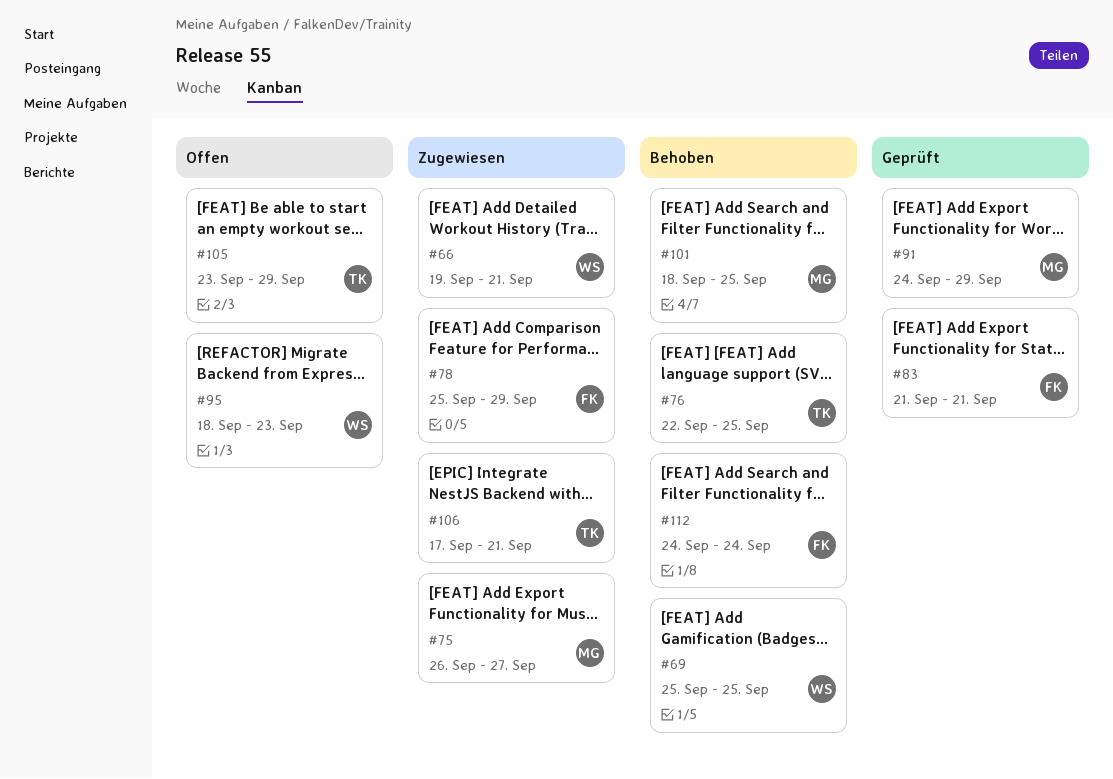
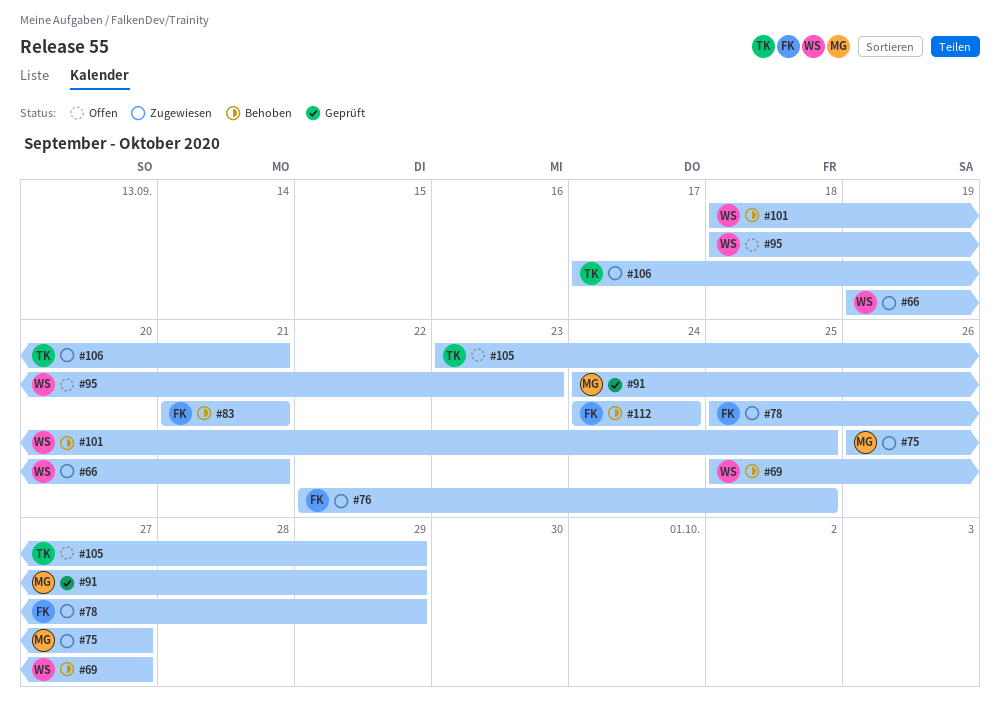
#69, due: Sep 25 -> Sep 27
#76, status: Behoben -> Zugewiesen
#76, owner: TK -> FK
#83, status: Geprüft -> Behoben
#101, owner: MG -> WS

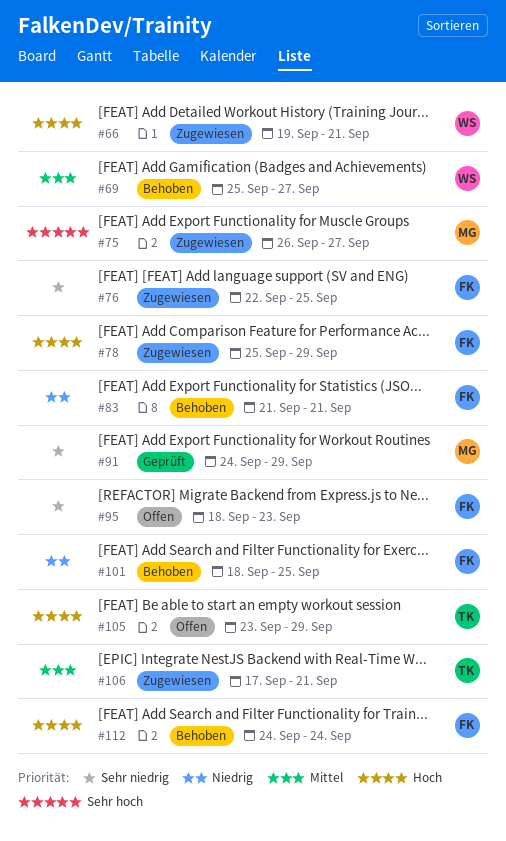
#95, owner: WS -> FK
#101, owner: WS -> FK

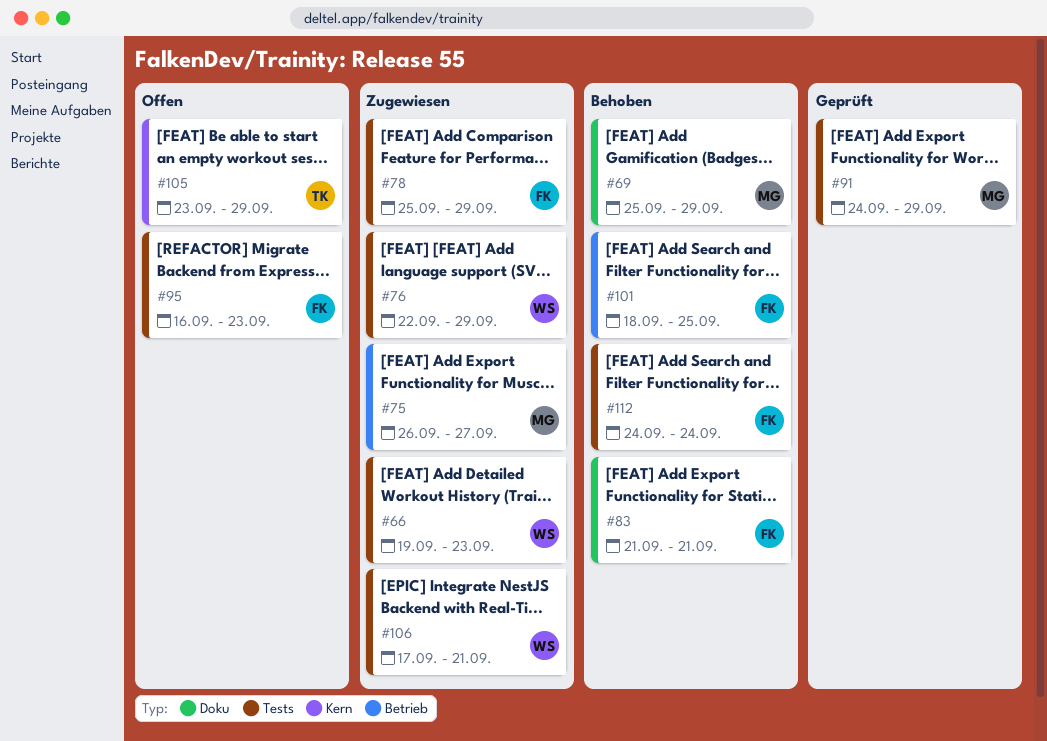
#66, due: Sep 21 -> Sep 23
#69, owner: WS -> MG
#69, due: Sep 27 -> Sep 29
#76, owner: FK -> WS
#76, due: Sep 25 -> Sep 29
#95, start: Sep 18 -> Sep 16
#106, owner: TK -> WS

